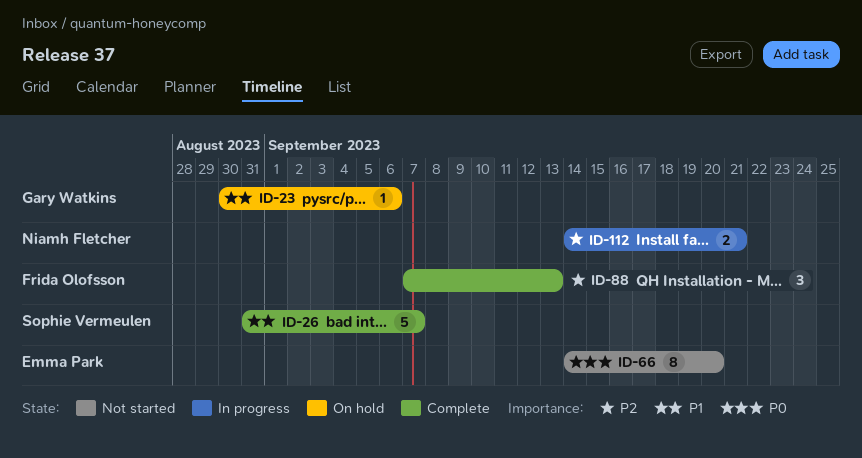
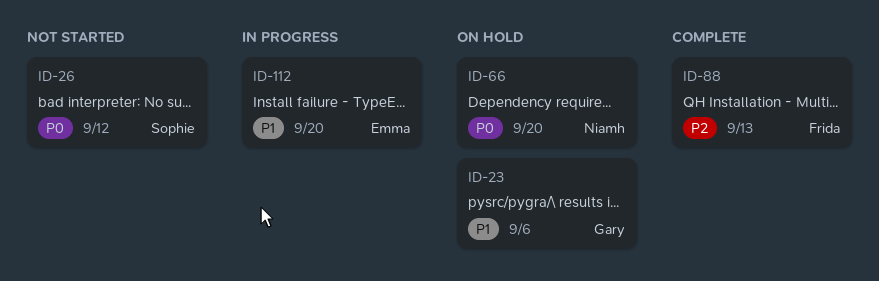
ID-26, status: Complete -> Not started
ID-26, priority: P1 -> P0
ID-26, due: Sep 7 -> Sep 12
ID-66, status: Not started -> On hold
ID-66, owner: Emma Park -> Niamh Fletcher
ID-112, owner: Niamh Fletcher -> Emma Park
ID-112, priority: P2 -> P1
ID-112, due: Sep 21 -> Sep 20

